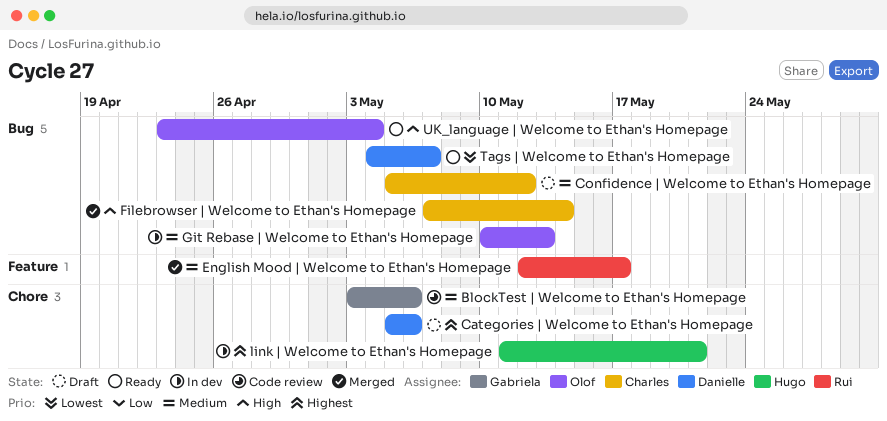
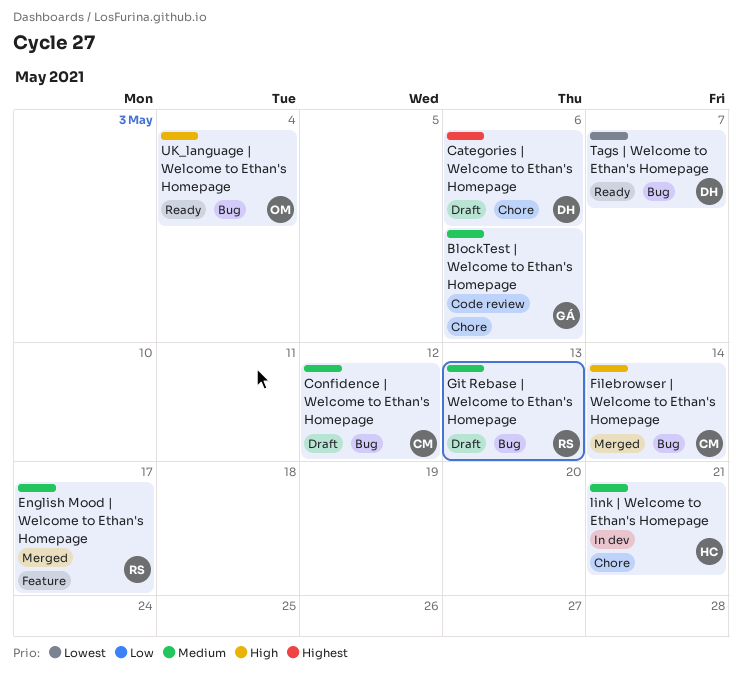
Git Rebase | Welcome to Ethan's Homepage, status: In dev -> Draft
Git Rebase | Welcome to Ethan's Homepage, owner: Olof -> Rui
link | Welcome to Ethan's Homepage, priority: Highest -> Medium

